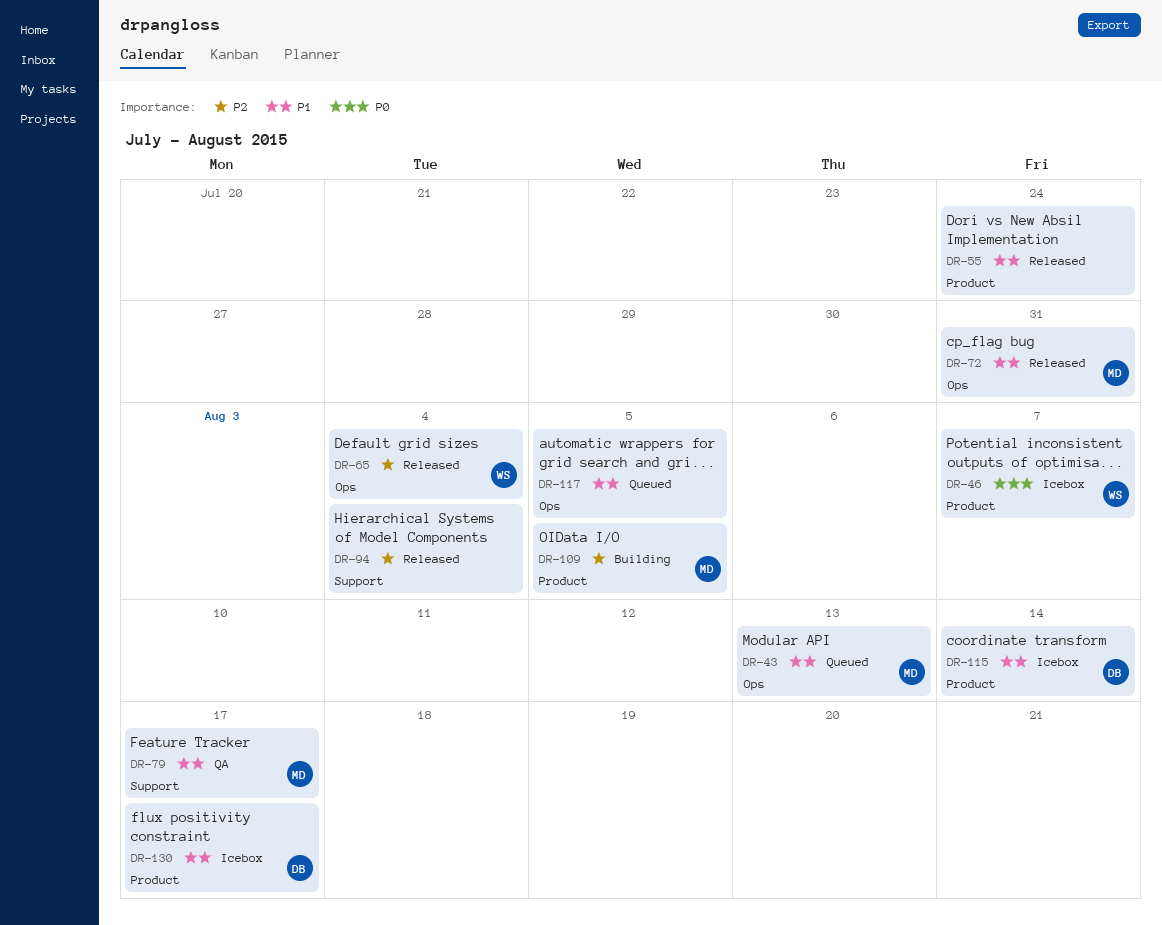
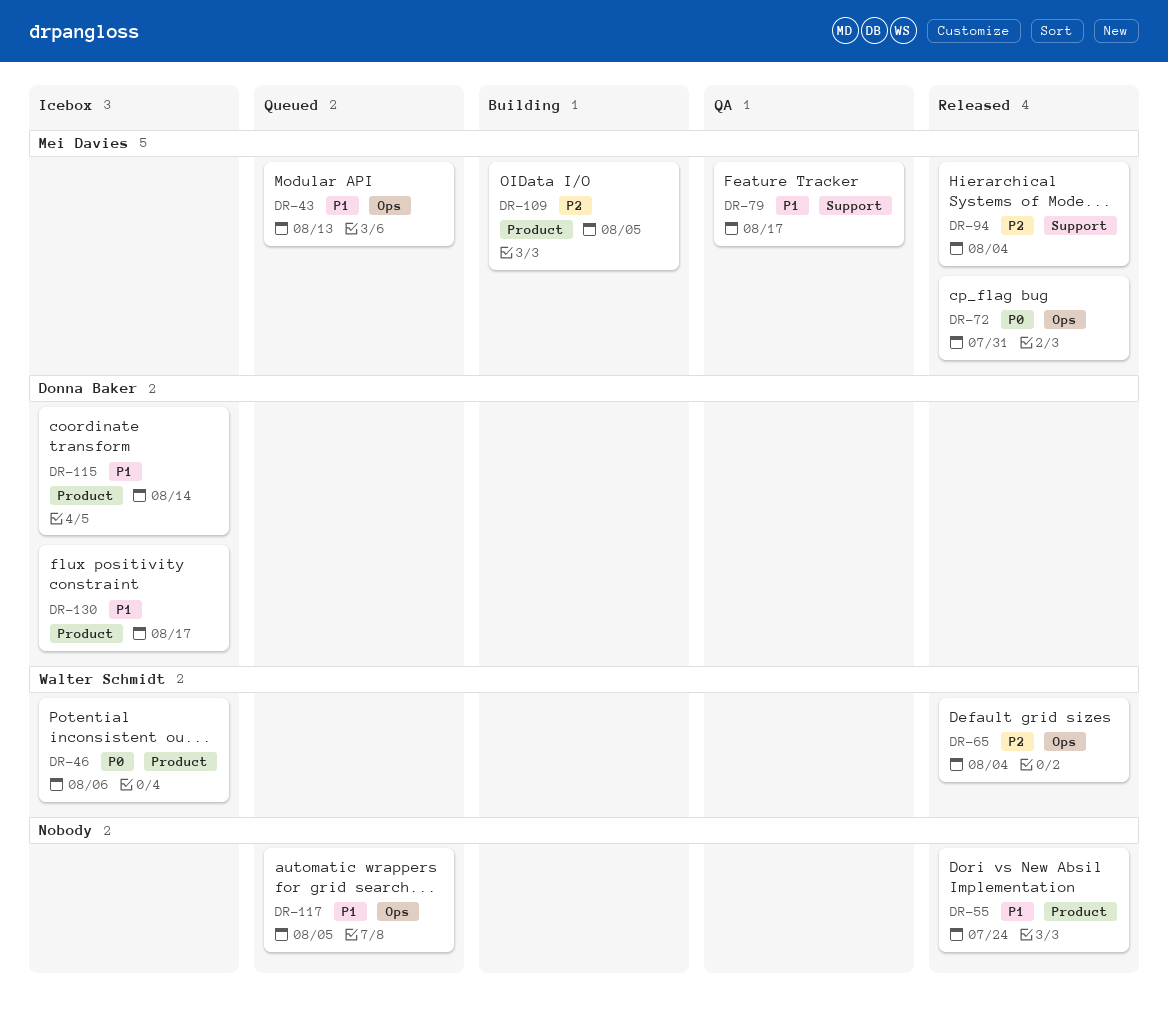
DR-46, due: Aug 7 -> Aug 6
DR-72, priority: P1 -> P0
DR-94, owner: none -> Mei Davies

